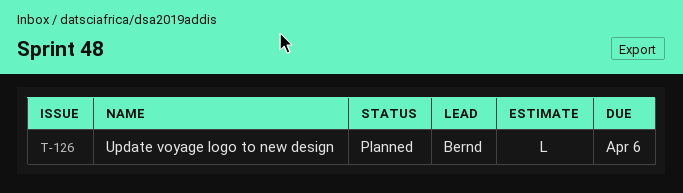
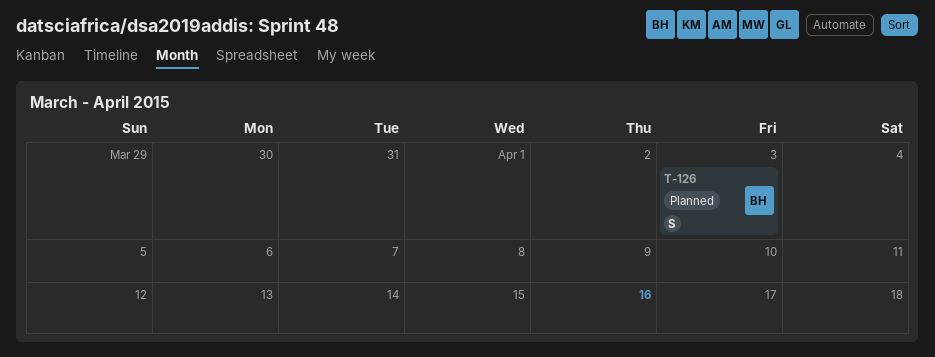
T-126, estimate: L -> S
T-126, due: Apr 6 -> Apr 3

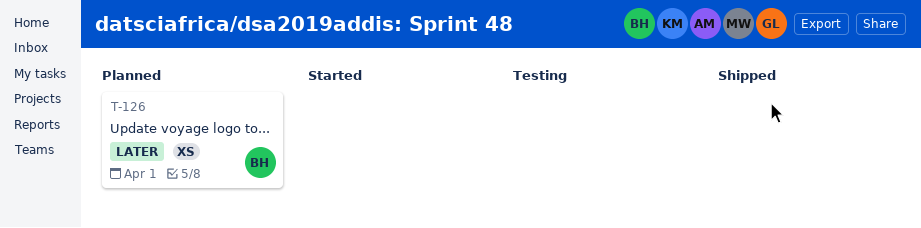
T-126, estimate: S -> XS
T-126, due: Apr 3 -> Apr 1

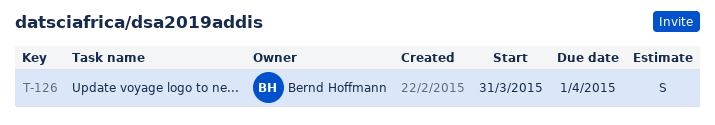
T-126, estimate: XS -> S

